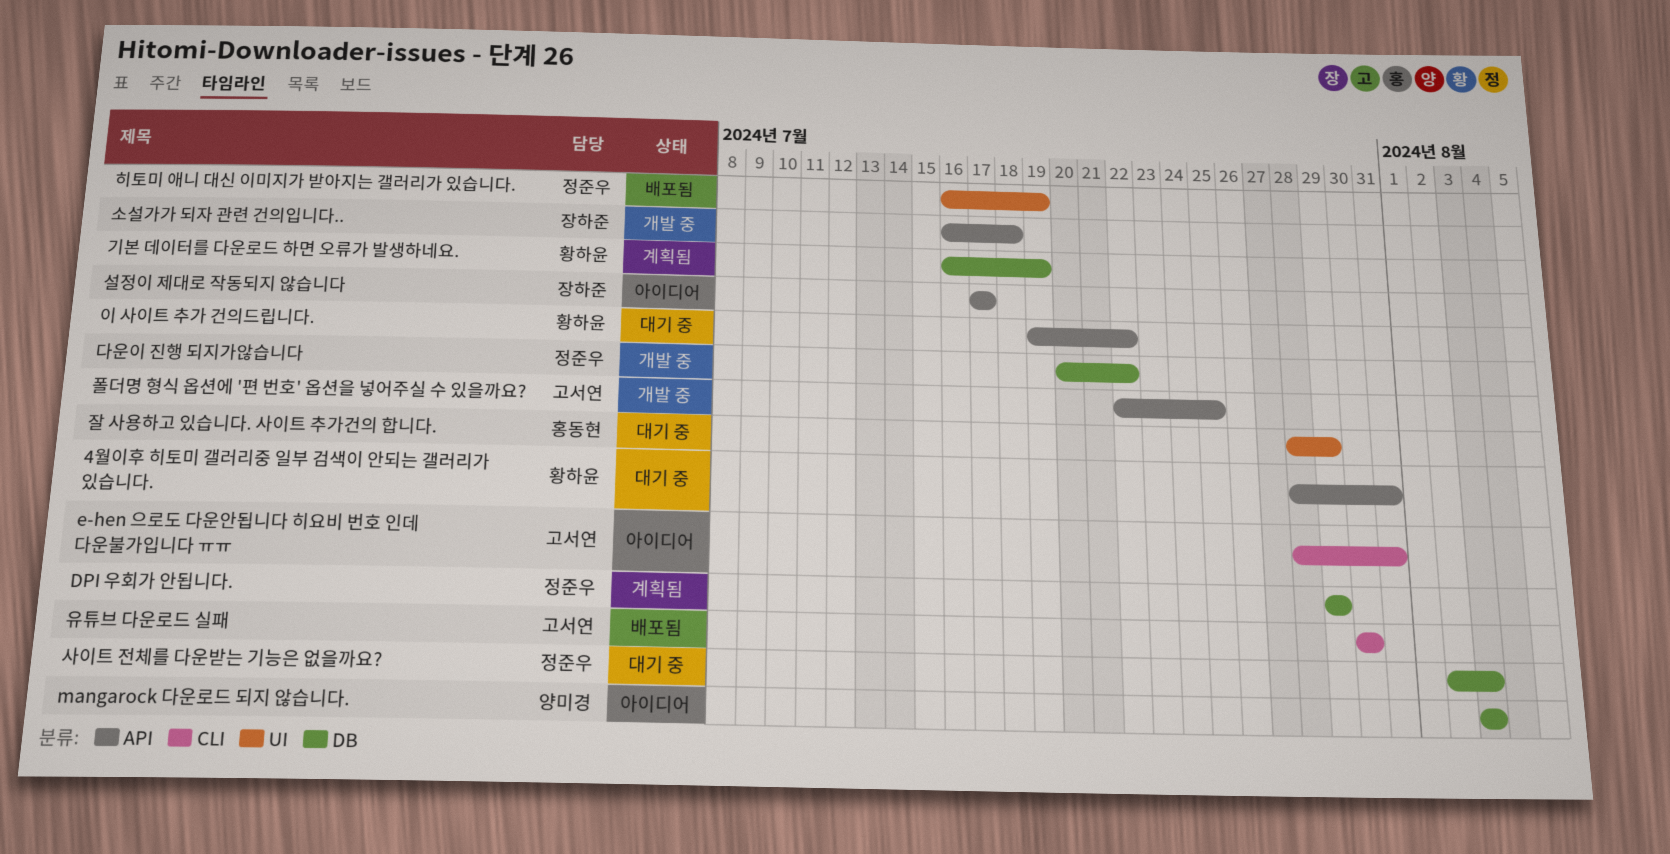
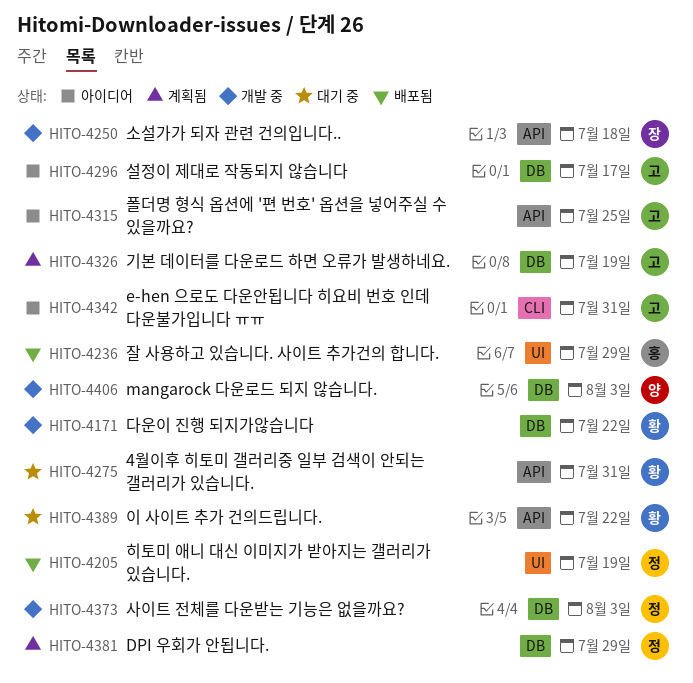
mangarock 다운로드 되지 않습니다., status: 아이디어 -> 개발 중
기본 데이터를 다운로드 하면 오류가 발생하네요., owner: 황하윤 -> 고서연
다운이 진행 되지가않습니다, owner: 정준우 -> 황하윤
사이트 전체를 다운받는 기능은 없을까요?, status: 대기 중 -> 개발 중
설정이 제대로 작동되지 않습니다, owner: 장하준 -> 고서연
설정이 제대로 작동되지 않습니다, label: API -> DB
유튜브 다운로드 실패: present -> none
잘 사용하고 있습니다. 사이트 추가건의 합니다., status: 대기 중 -> 배포됨
폴더명 형식 옵션에 '편 번호' 옵션을 넣어주실 수 있을까요?, status: 개발 중 -> 아이디어

